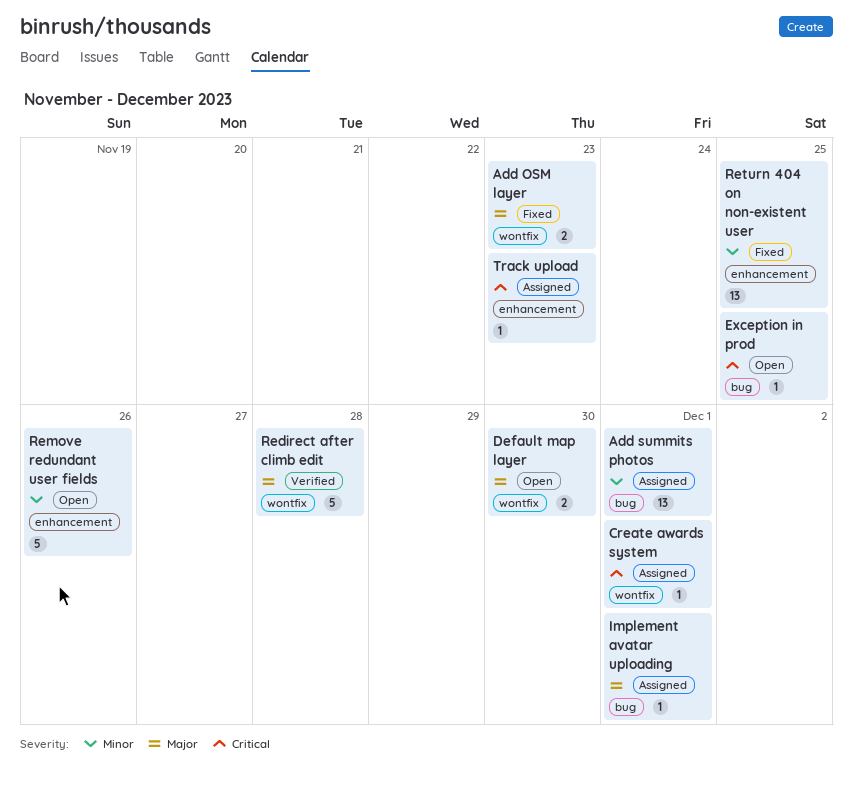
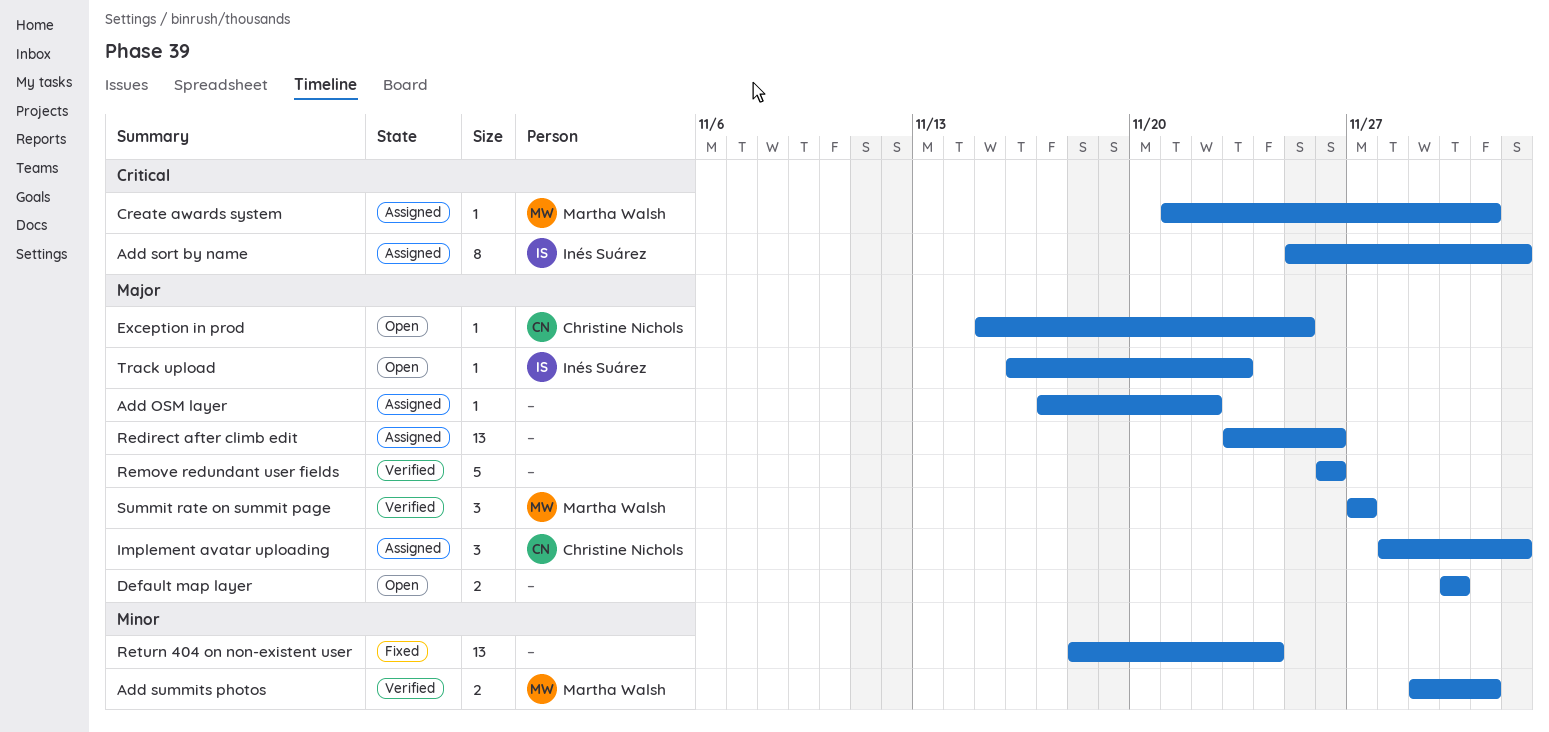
Add OSM layer, status: Fixed -> Assigned
Add OSM layer, estimate: 2 -> 1
Add OSM layer, due: Nov 23 -> Nov 22
Add sort by name: none -> present
Add summits photos, status: Assigned -> Verified
Add summits photos, estimate: 13 -> 2
Exception in prod, priority: Critical -> Major
Implement avatar uploading, estimate: 1 -> 3
Implement avatar uploading, due: Dec 1 -> Dec 2
Redirect after climb edit, status: Verified -> Assigned
Redirect after climb edit, estimate: 5 -> 13
Redirect after climb edit, due: Nov 28 -> Nov 26
Remove redundant user fields, status: Open -> Verified
Remove redundant user fields, priority: Minor -> Major
Return 404 on non-existent user, due: Nov 25 -> Nov 24
Summit rate on summit page: none -> present
Track upload, status: Assigned -> Open
Track upload, priority: Critical -> Major

